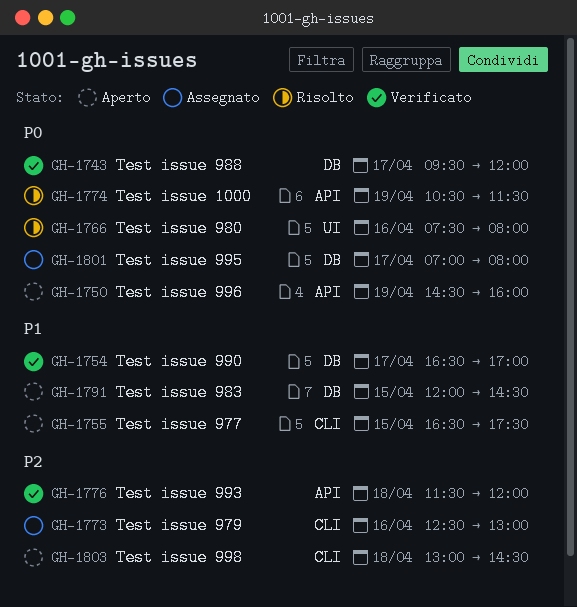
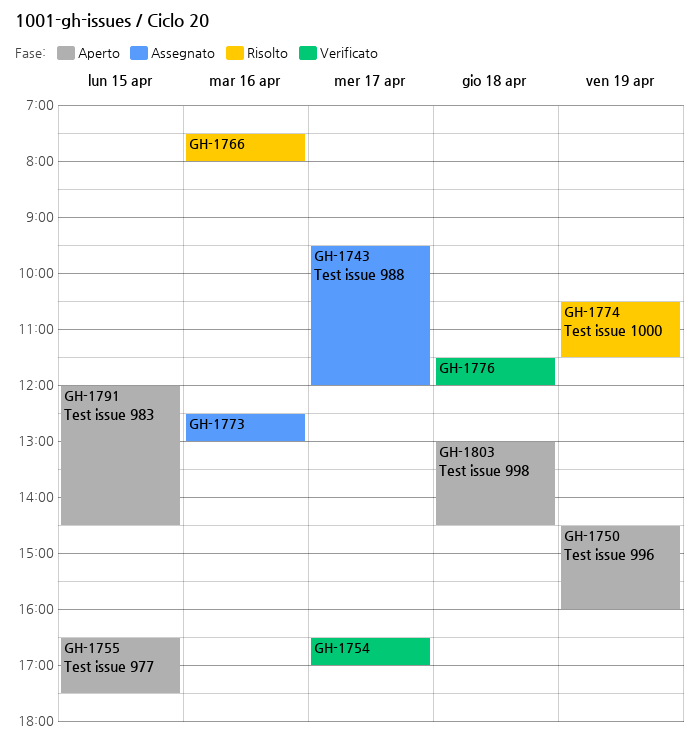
GH-1743, status: Verificato -> Assegnato
GH-1801: present -> none

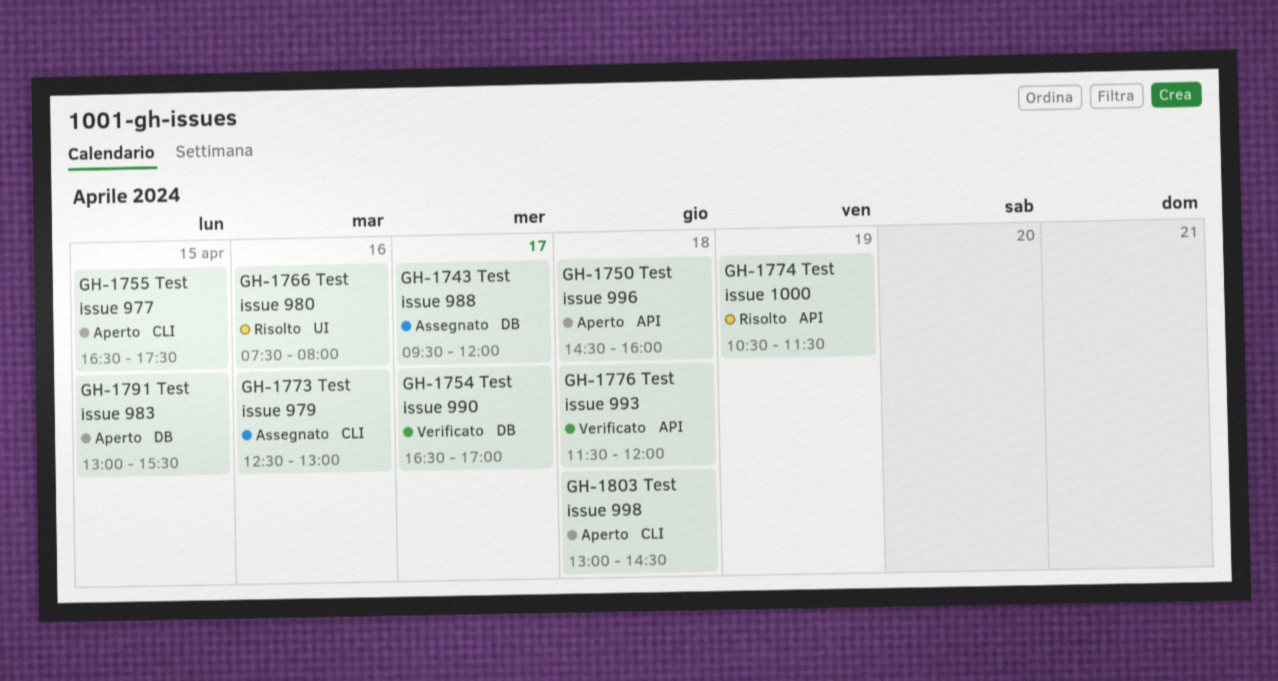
GH-1750, day: Apr 19 -> Apr 18
GH-1791, begins: 12:00 -> 13:00
GH-1791, ends: 14:30 -> 15:30

